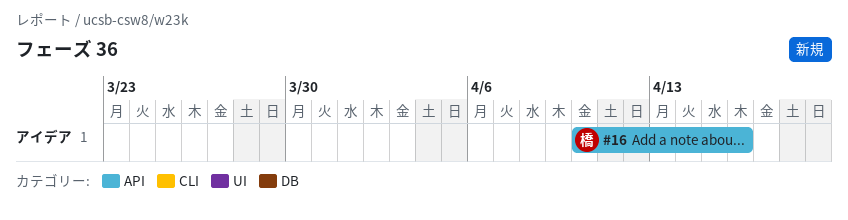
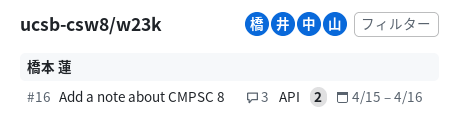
#16, start: Apr 10 -> Apr 15

